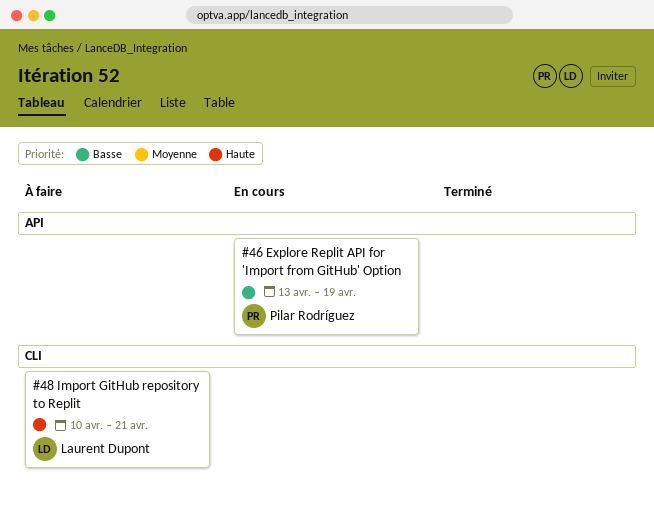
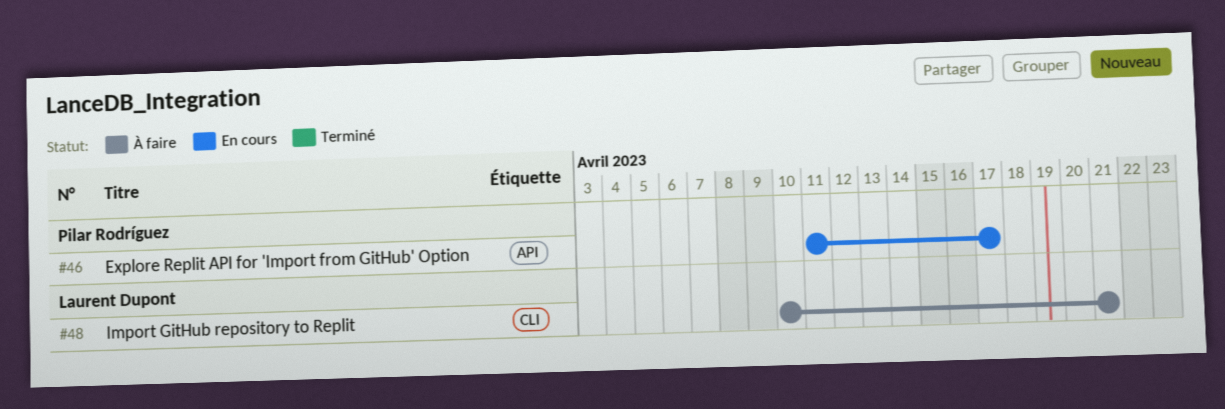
#46, start: Apr 13 -> Apr 11
#46, due: Apr 19 -> Apr 17

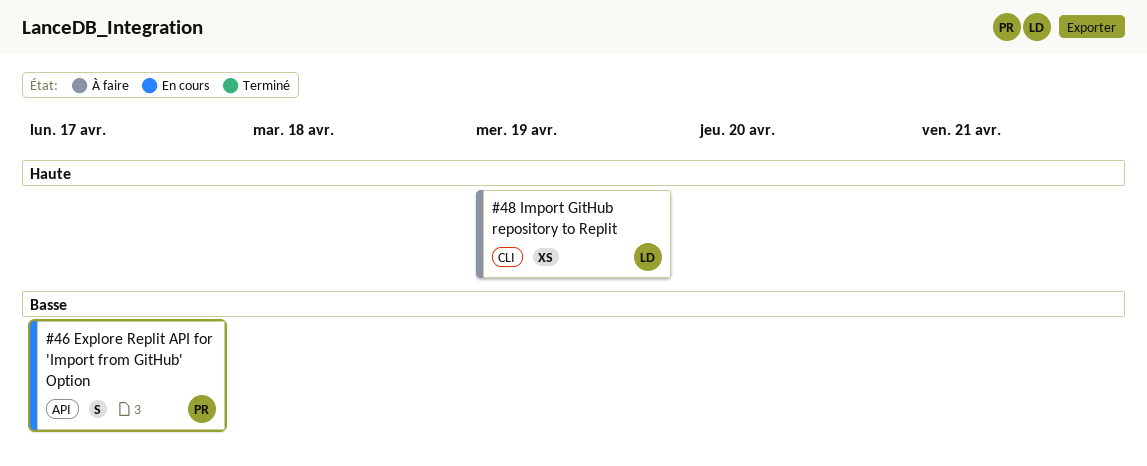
#48, due: Apr 21 -> Apr 19

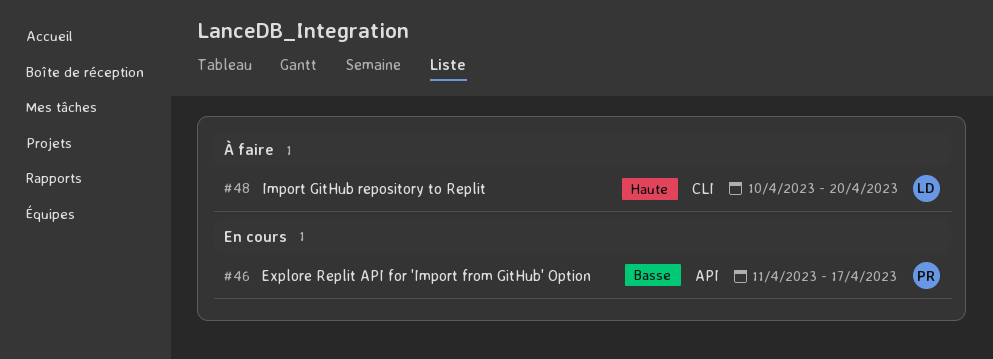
#48, due: Apr 19 -> Apr 20

